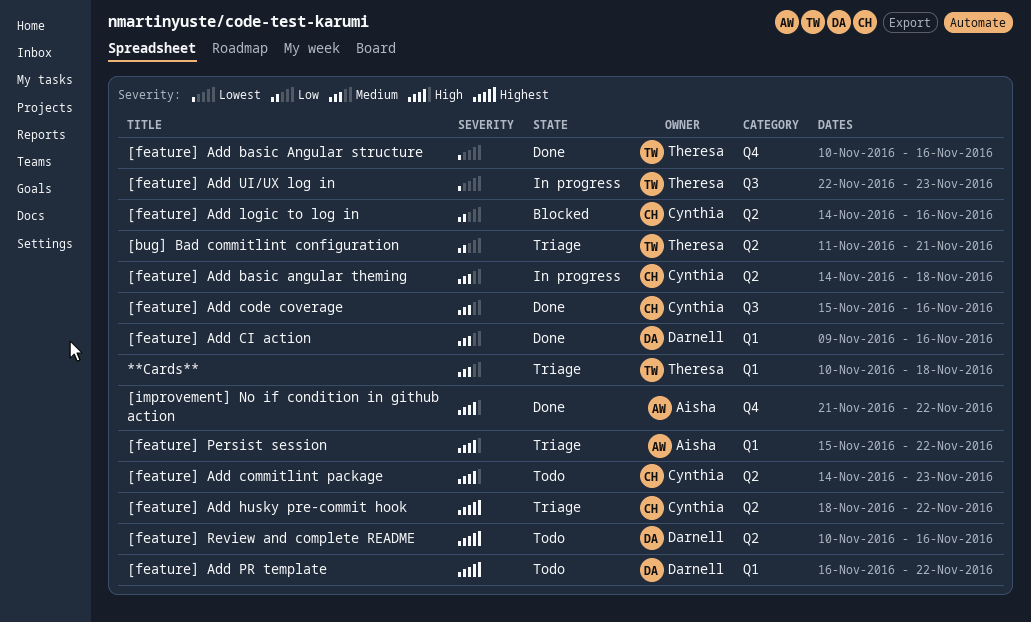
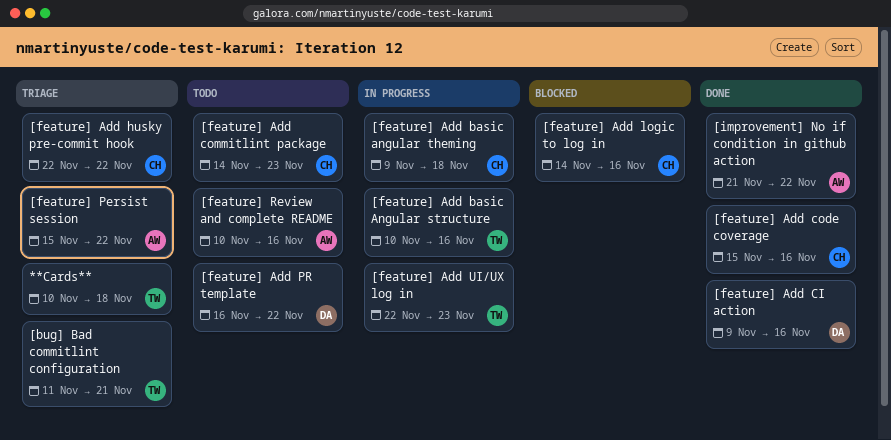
[feature] Add basic Angular structure, status: Done -> In progress
[feature] Add basic angular theming, start: Nov 14 -> Nov 9
[feature] Add husky pre-commit hook, start: Nov 18 -> Nov 22
[feature] Review and complete README, owner: Darnell -> Aisha

